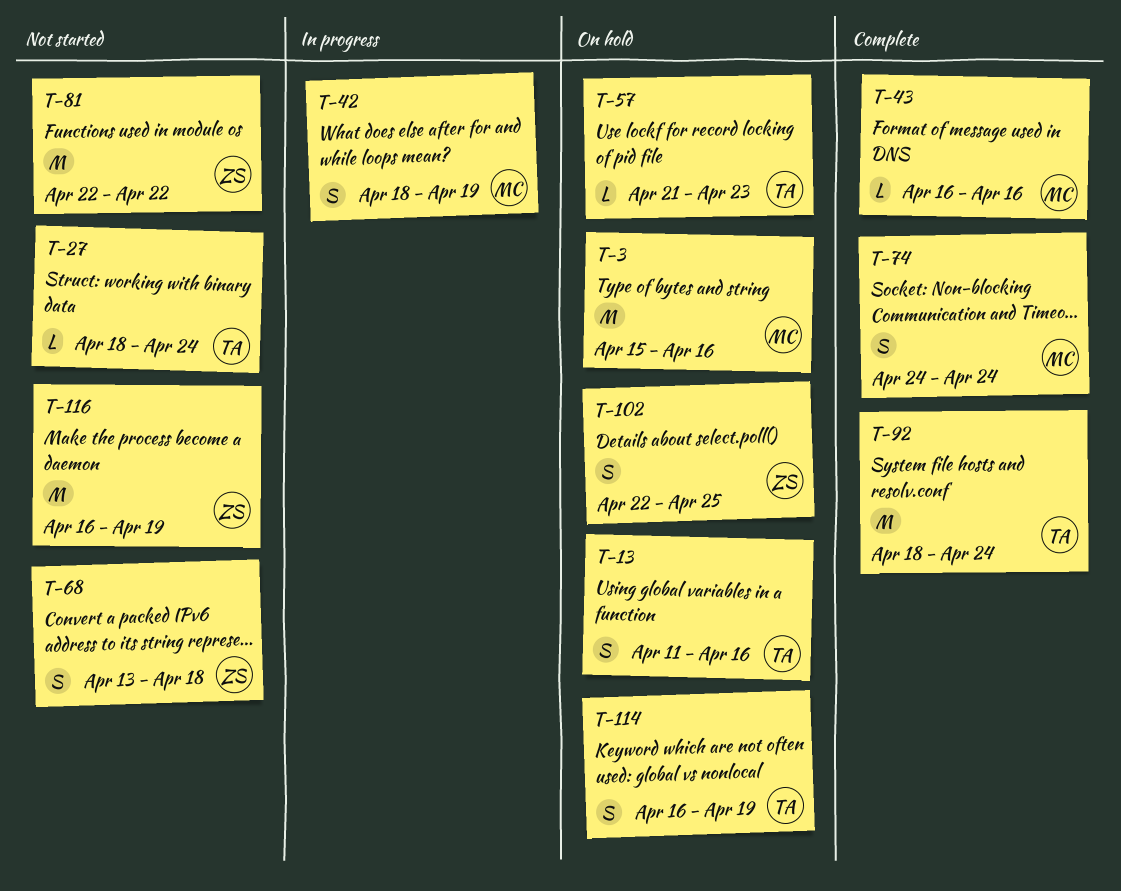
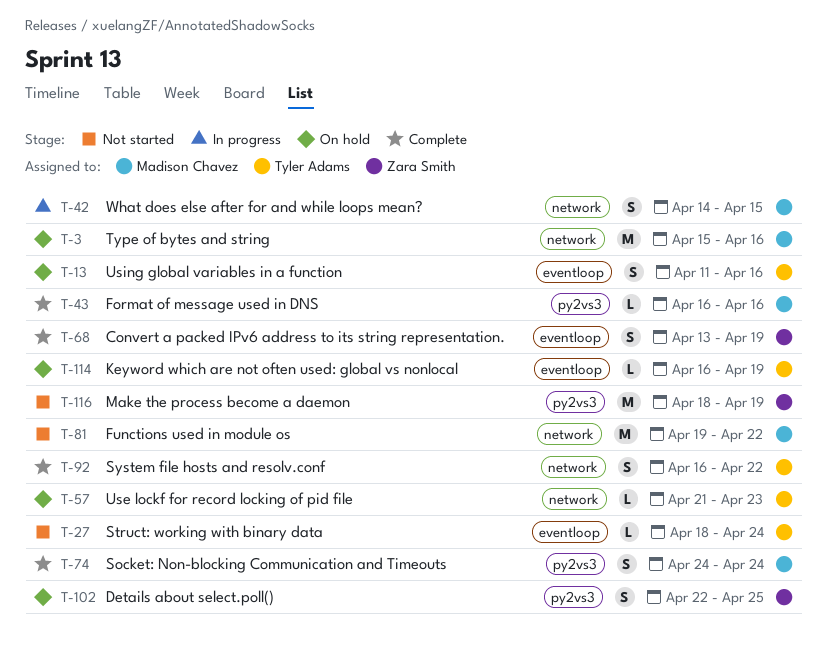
T-42, start: Apr 18 -> Apr 14
T-42, due: Apr 19 -> Apr 15
T-68, status: Not started -> Complete
T-68, due: Apr 18 -> Apr 19
T-81, owner: Zara Smith -> Madison Chavez
T-81, start: Apr 22 -> Apr 19
T-92, estimate: M -> S
T-92, start: Apr 18 -> Apr 16
T-92, due: Apr 24 -> Apr 22
T-114, estimate: S -> L
T-116, start: Apr 16 -> Apr 18

